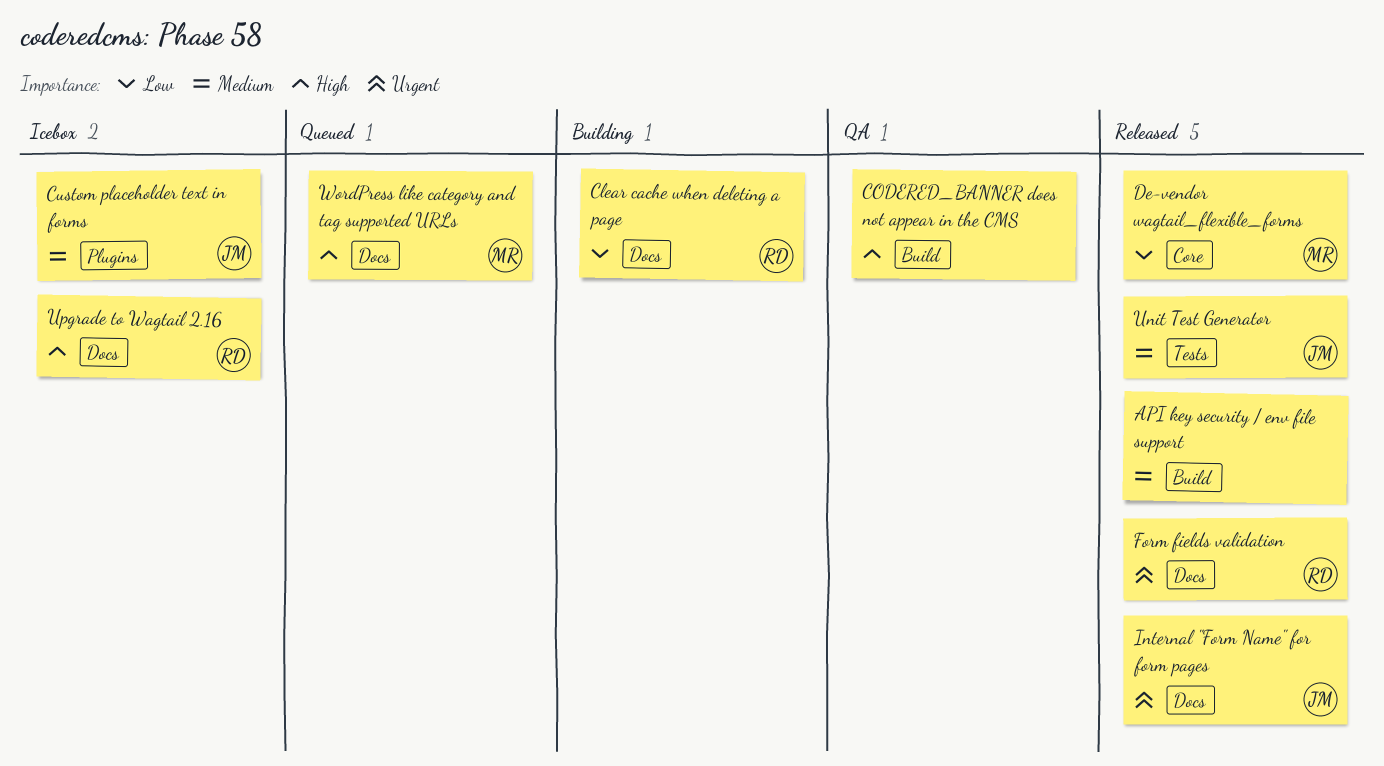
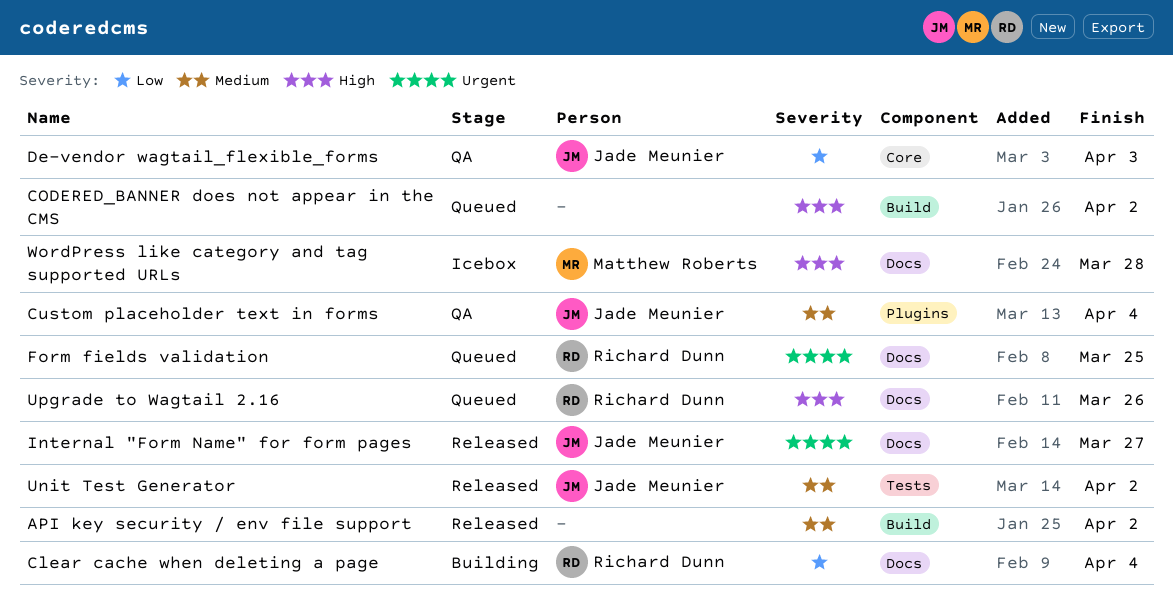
CODERED_BANNER does not appear in the CMS, status: QA -> Queued
Custom placeholder text in forms, status: Icebox -> QA
De-vendor wagtail_flexible_forms, status: Released -> QA
De-vendor wagtail_flexible_forms, owner: Matthew Roberts -> Jade Meunier
Form fields validation, status: Released -> Queued
Upgrade to Wagtail 2.16, status: Icebox -> Queued
WordPress like category and tag supported URLs, status: Queued -> Icebox

